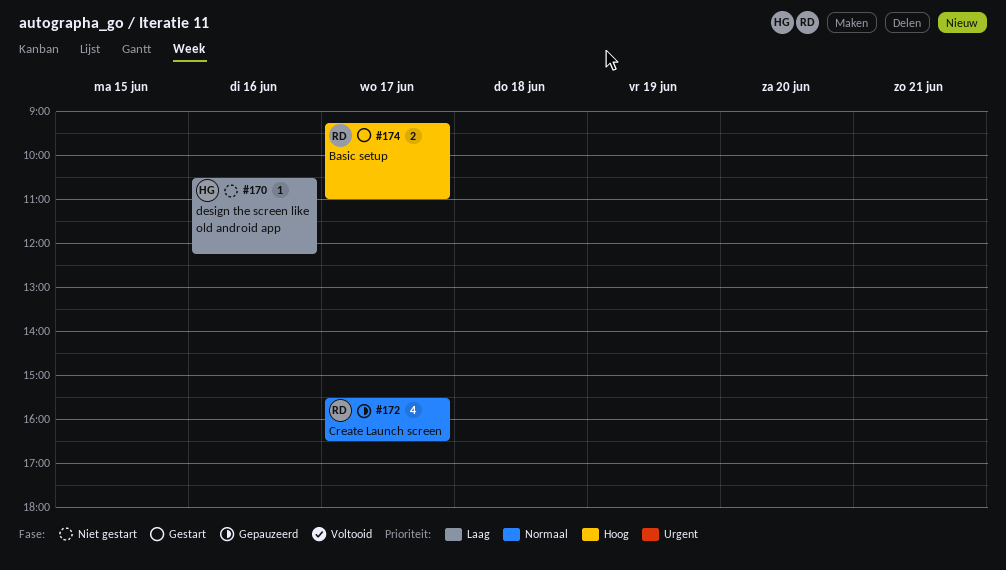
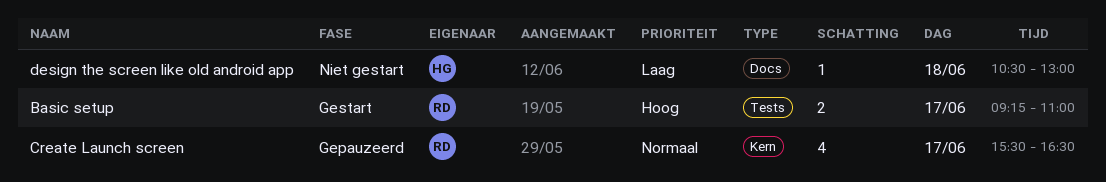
design the screen like old android app, day: Jun 16 -> Jun 18
design the screen like old android app, ends: 12:15 -> 13:00

